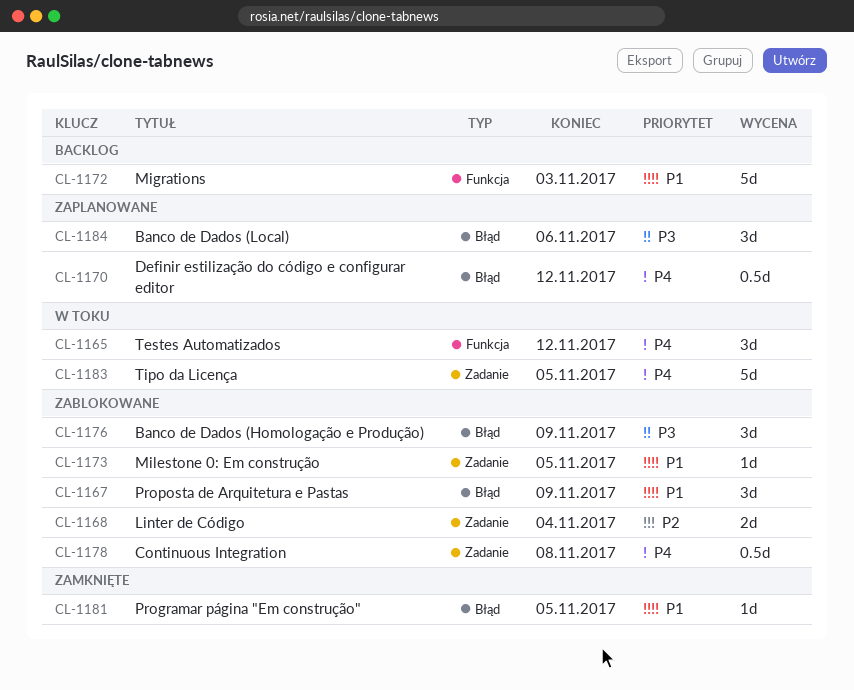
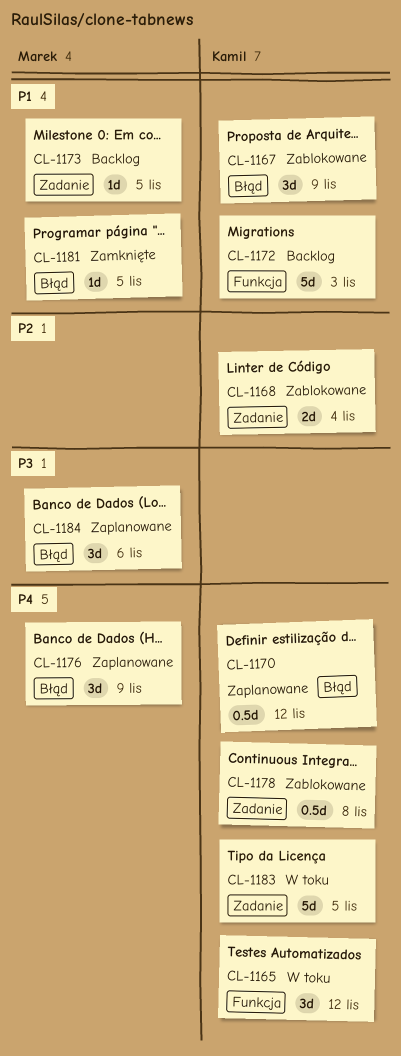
CL-1173, status: Zablokowane -> Backlog
CL-1176, status: Zablokowane -> Zaplanowane
CL-1176, priority: P3 -> P4

